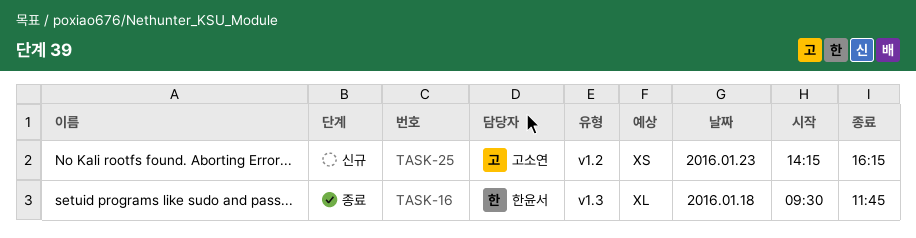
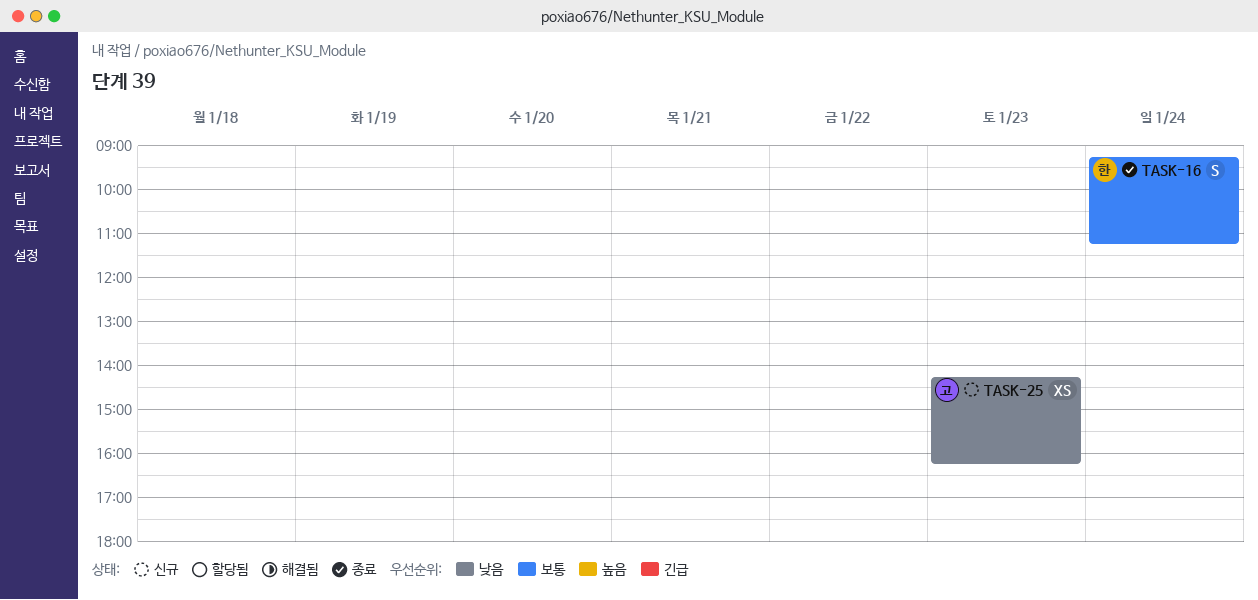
TASK-16, estimate: XL -> S
TASK-16, day: Jan 18 -> Jan 24
TASK-16, begins: 09:30 -> 09:15
TASK-16, ends: 11:45 -> 11:15

